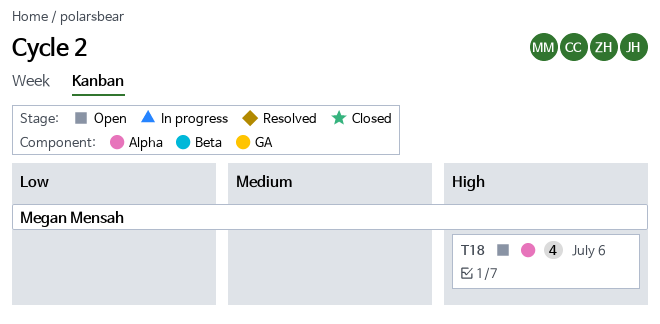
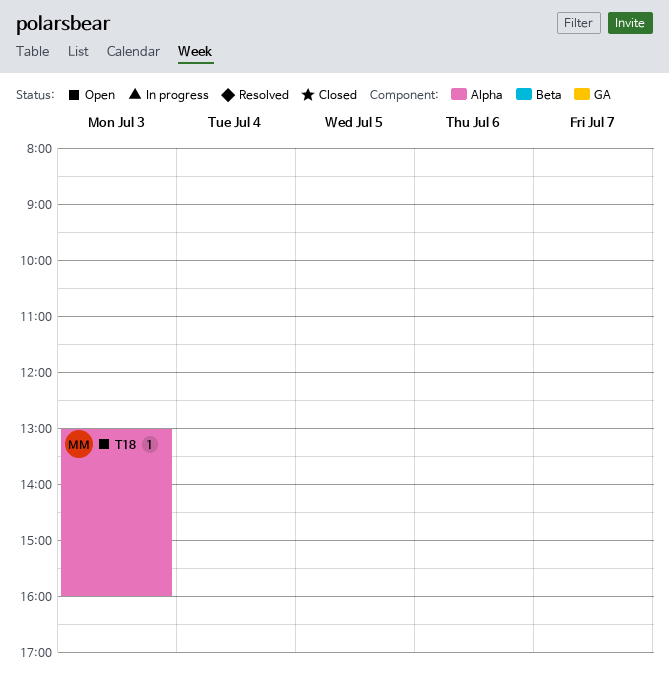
T18, estimate: 4 -> 1
T18, day: Jul 6 -> Jul 3

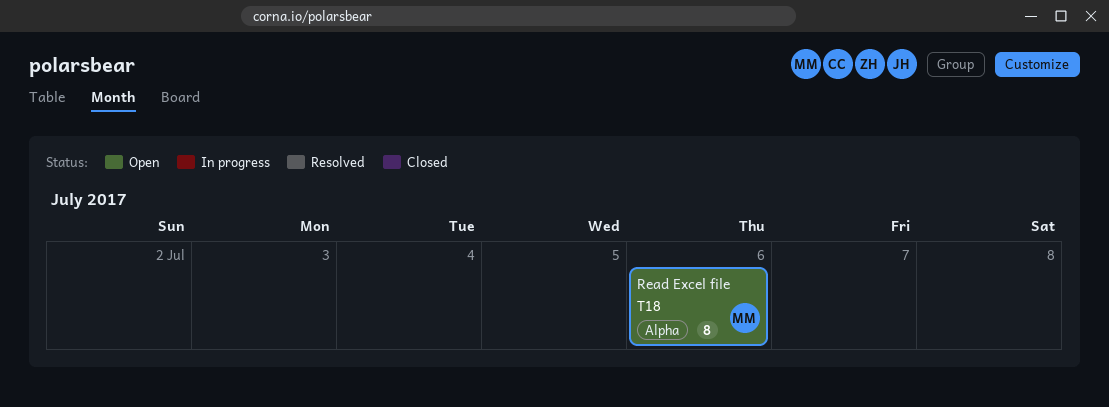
T18, estimate: 1 -> 8
T18, day: Jul 3 -> Jul 6

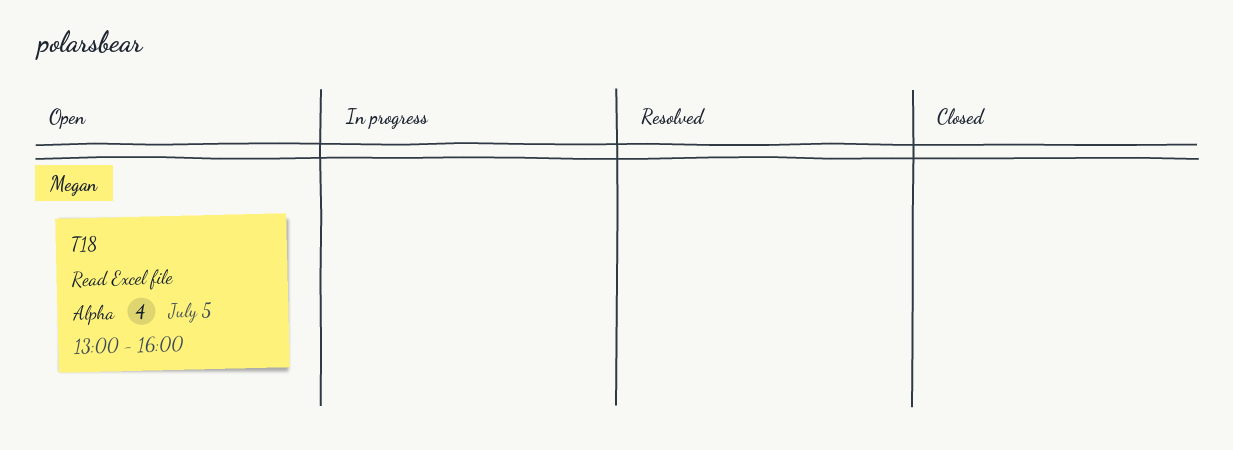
T18, estimate: 8 -> 4
T18, day: Jul 6 -> Jul 5

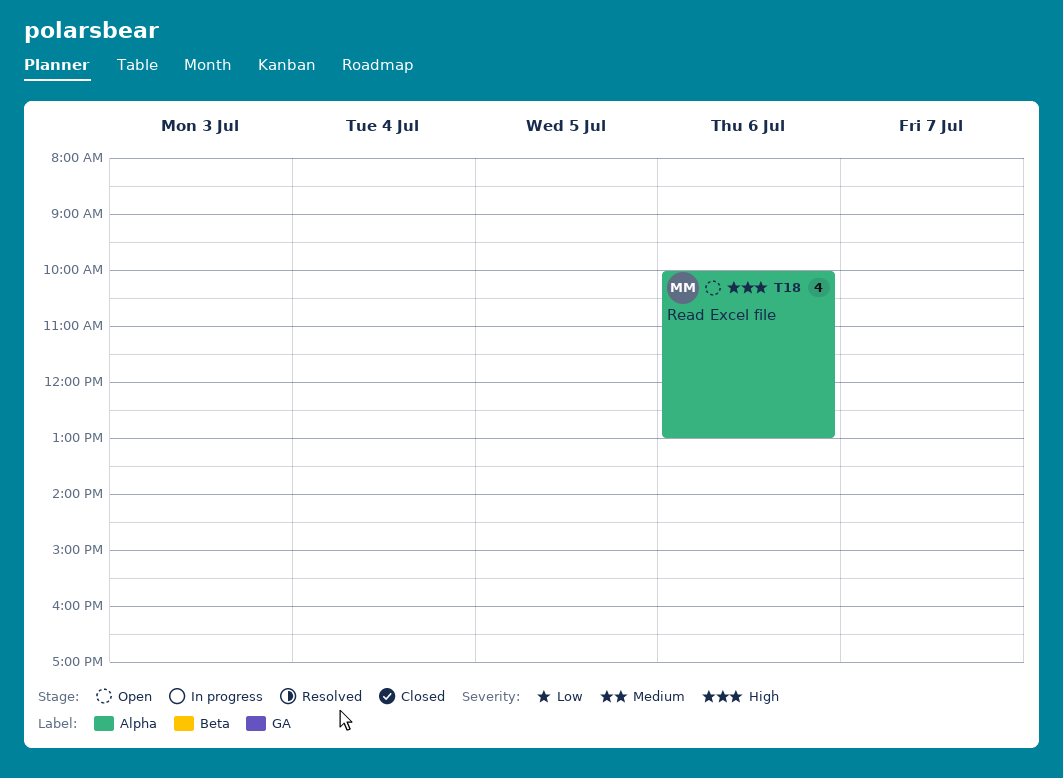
T18, day: Jul 5 -> Jul 6
T18, begins: 13:00 -> 10:00
T18, ends: 16:00 -> 13:00

